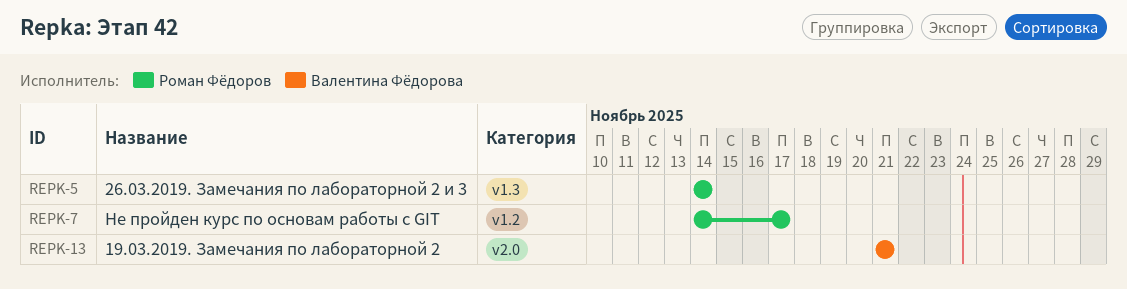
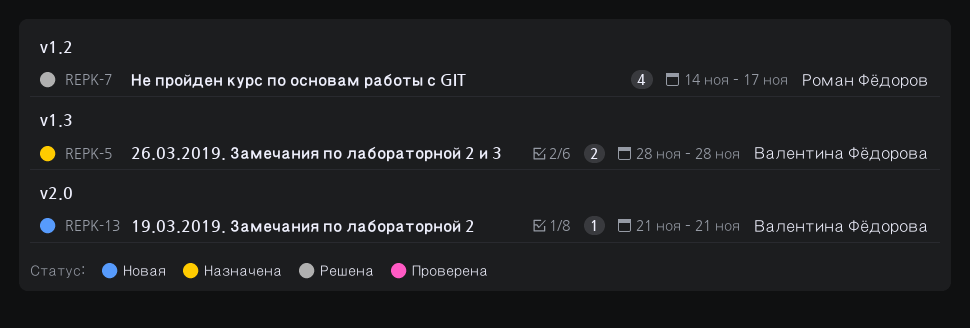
REPK-5, owner: Роман Фёдоров -> Валентина Фёдорова
REPK-5, start: Nov 14 -> Nov 28
REPK-5, due: Nov 14 -> Nov 28

